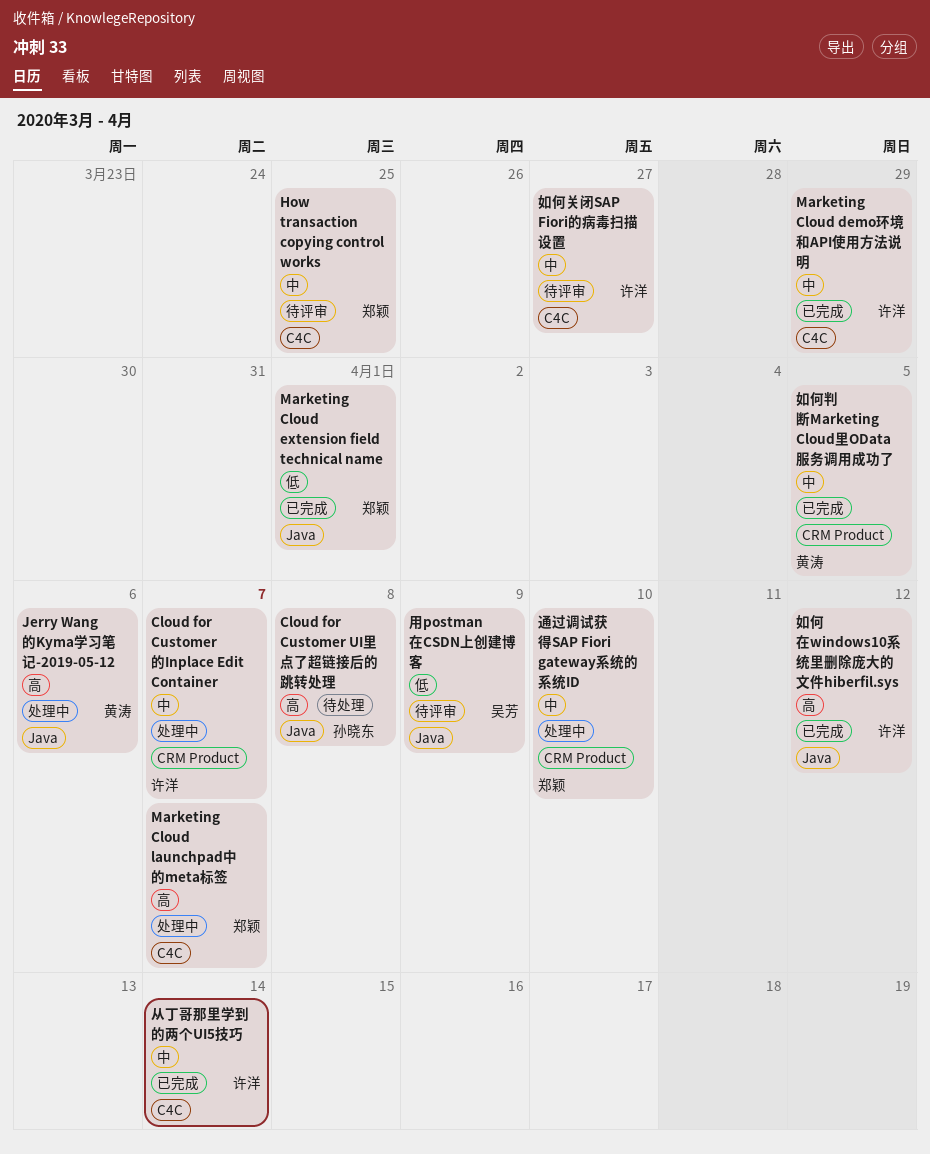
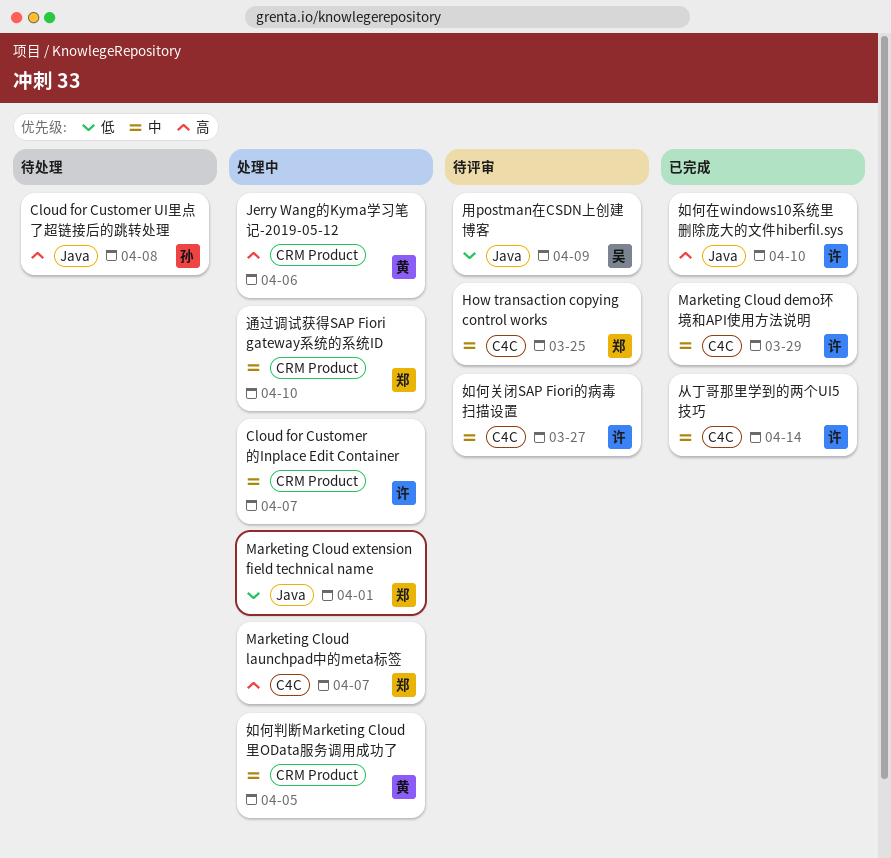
Jerry Wang的Kyma学习笔记-2019-05-12, label: Java -> CRM Product
Marketing Cloud extension field technical name, status: 已完成 -> 处理中
如何判断Marketing Cloud里OData服务调用成功了, status: 已完成 -> 处理中
如何在windows10系统里删除庞大的文件hiberfil.sys, due: Apr 12 -> Apr 10

